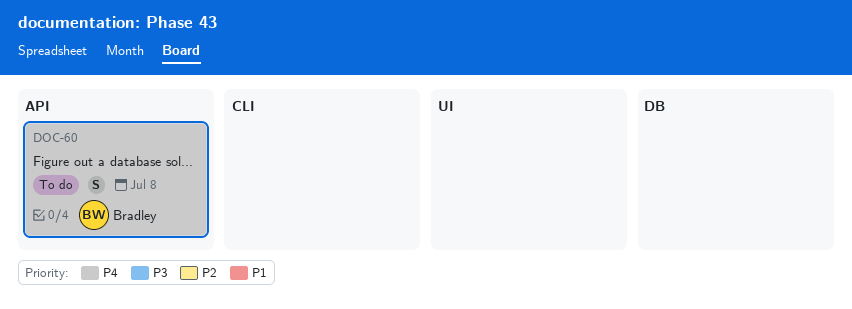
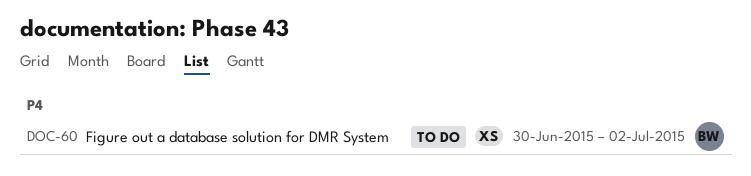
DOC-60, estimate: S -> XS
DOC-60, due: Jul 8 -> Jul 2

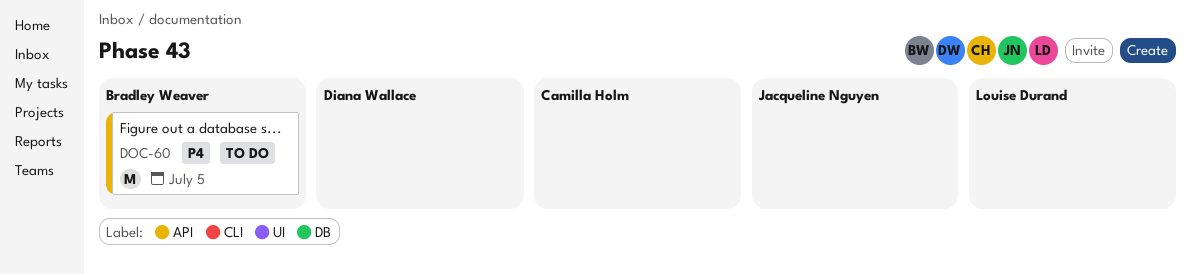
DOC-60, estimate: XS -> M
DOC-60, due: Jul 2 -> Jul 5

